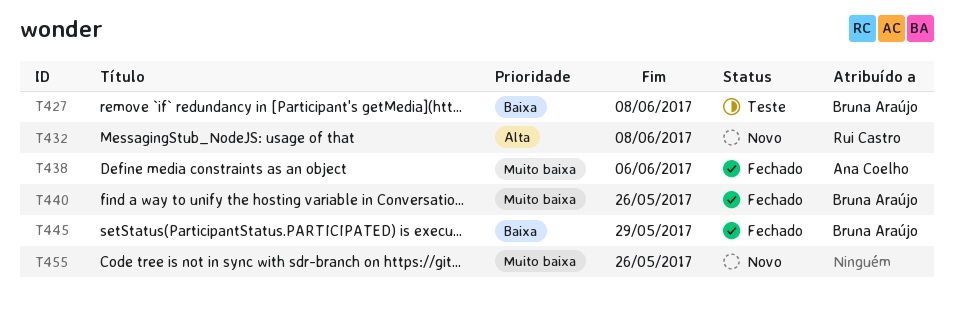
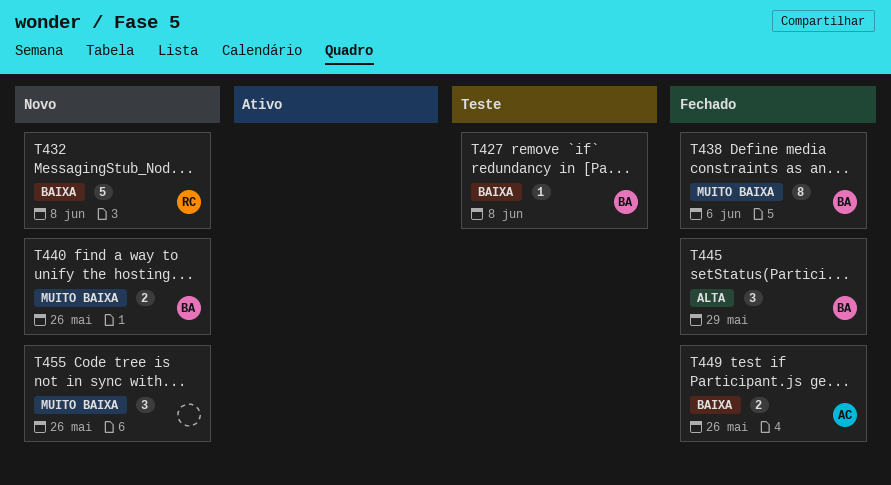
T432, priority: Alta -> Baixa
T438, owner: Ana Coelho -> Bruna Araújo
T440, status: Fechado -> Novo
T445, priority: Baixa -> Alta
T449: none -> present

